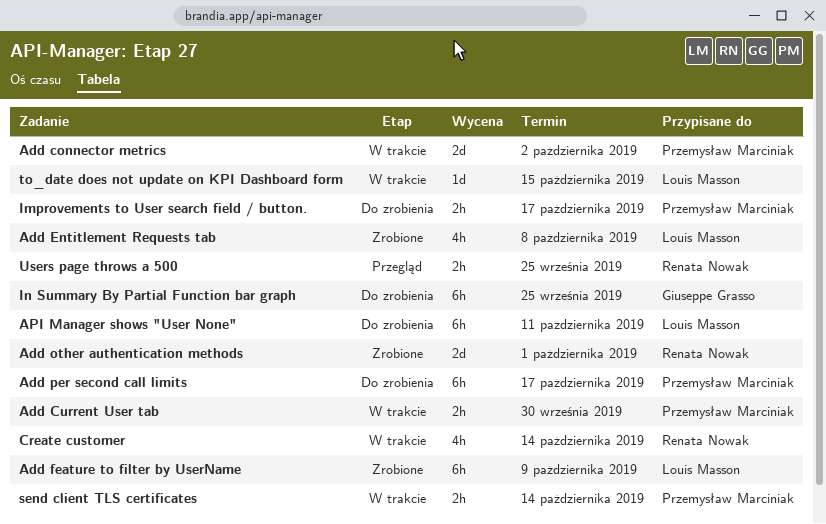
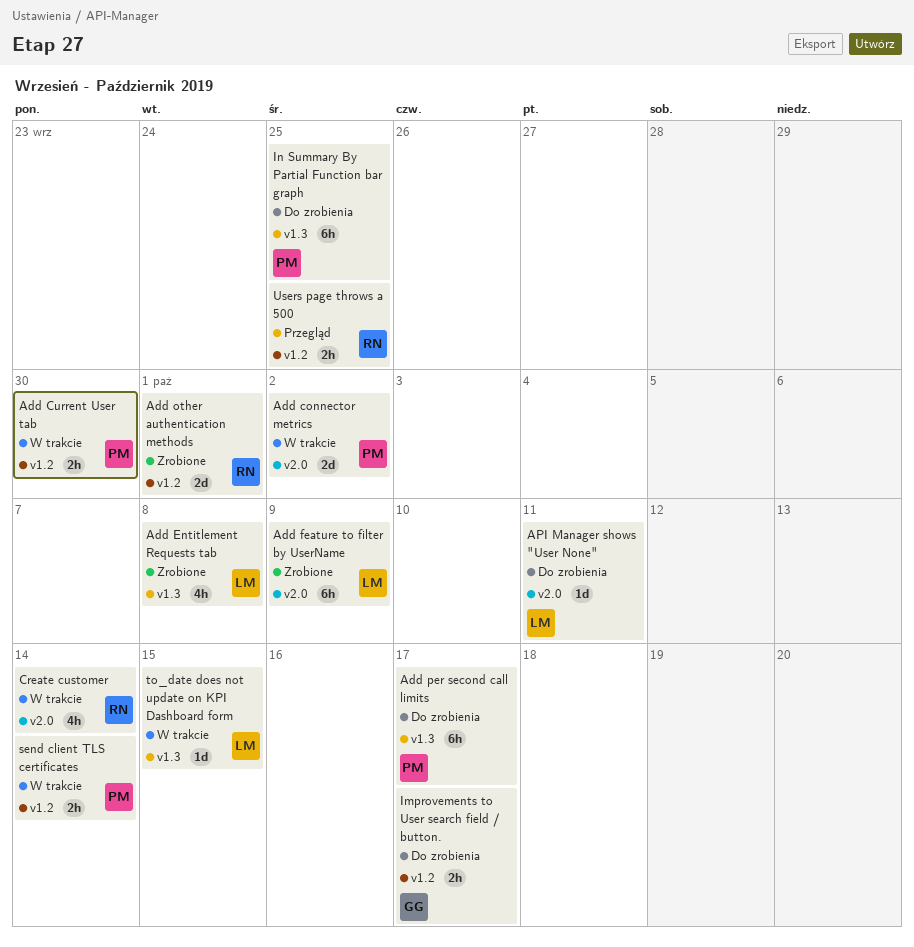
API Manager shows "User None", estimate: 6h -> 1d
Improvements to User search field / button., owner: Przemysław Marciniak -> Giuseppe Grasso
In Summary By Partial Function bar graph, owner: Giuseppe Grasso -> Przemysław Marciniak

